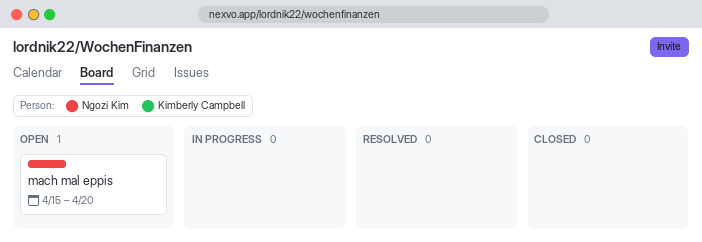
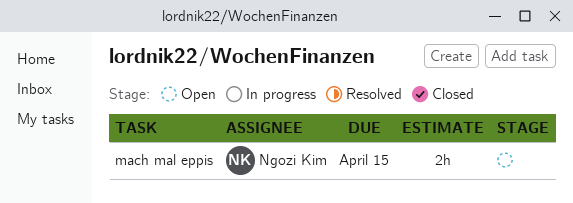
mach mal eppis, due: Apr 20 -> Apr 15

